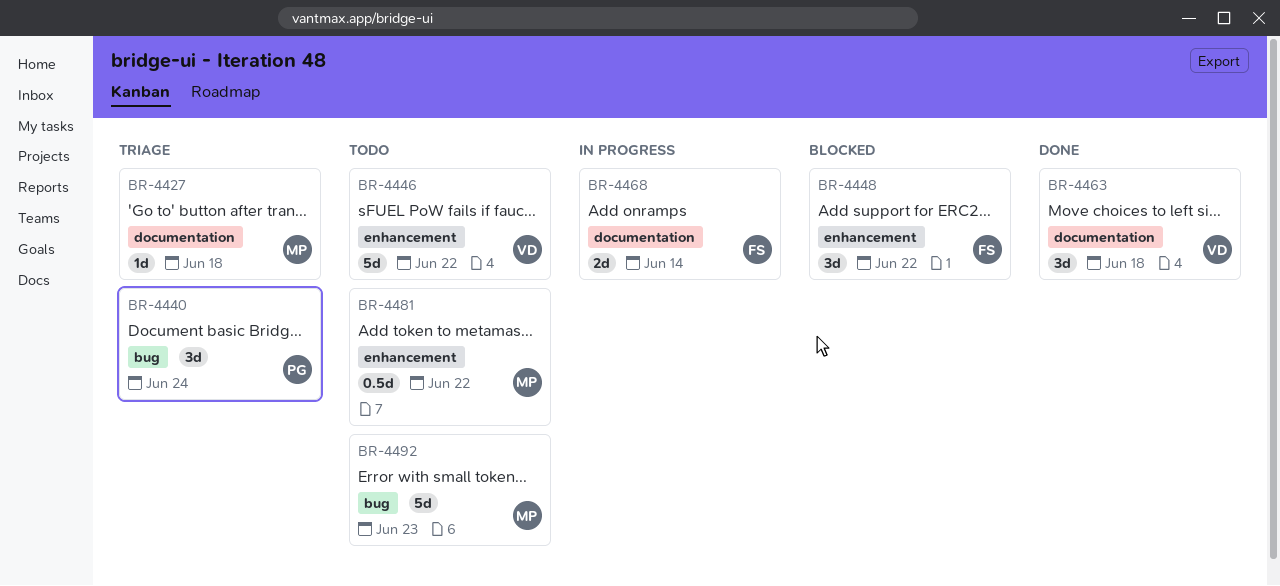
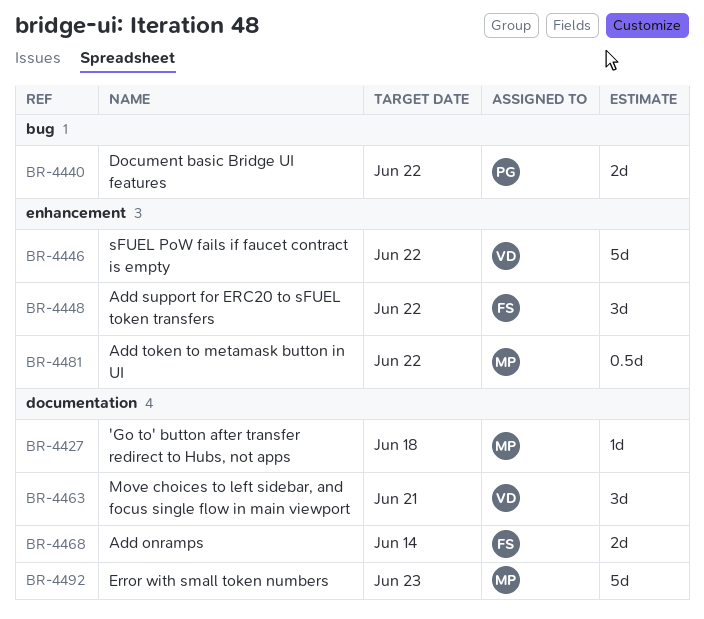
BR-4440, estimate: 3d -> 2d
BR-4440, due: Jun 24 -> Jun 22
BR-4463, due: Jun 18 -> Jun 21
BR-4492, label: bug -> documentation

